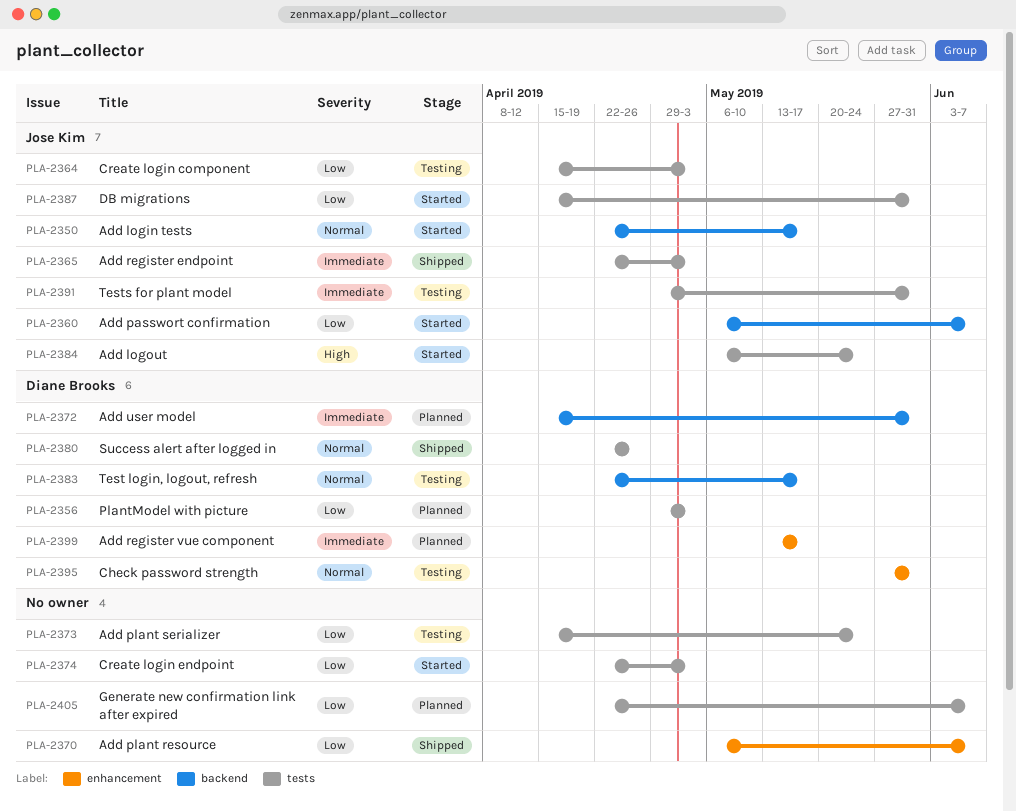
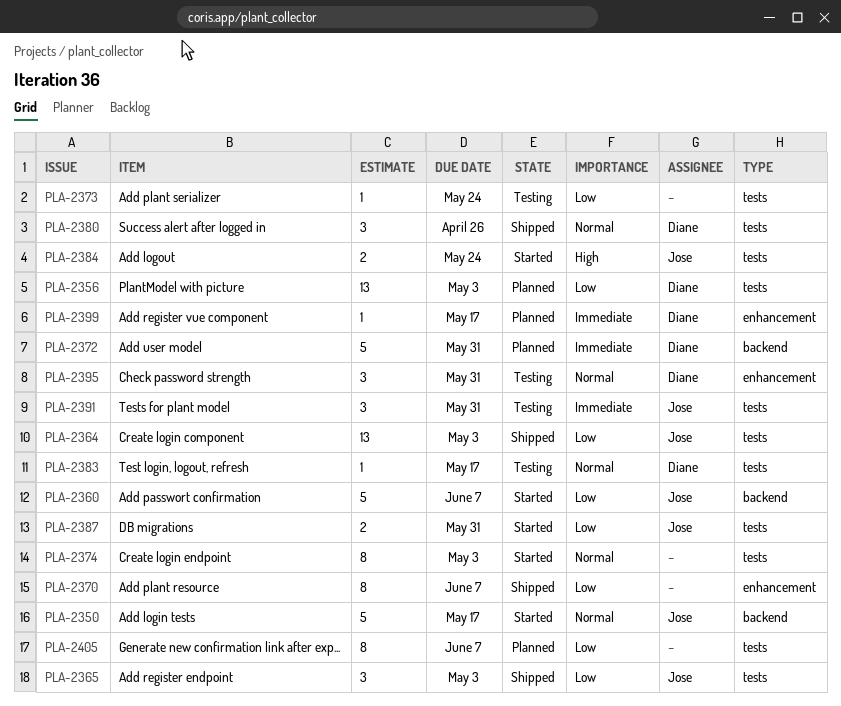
PLA-2364, status: Testing -> Shipped
PLA-2365, priority: Immediate -> Low
PLA-2374, priority: Low -> Normal
PLA-2383, label: backend -> tests

